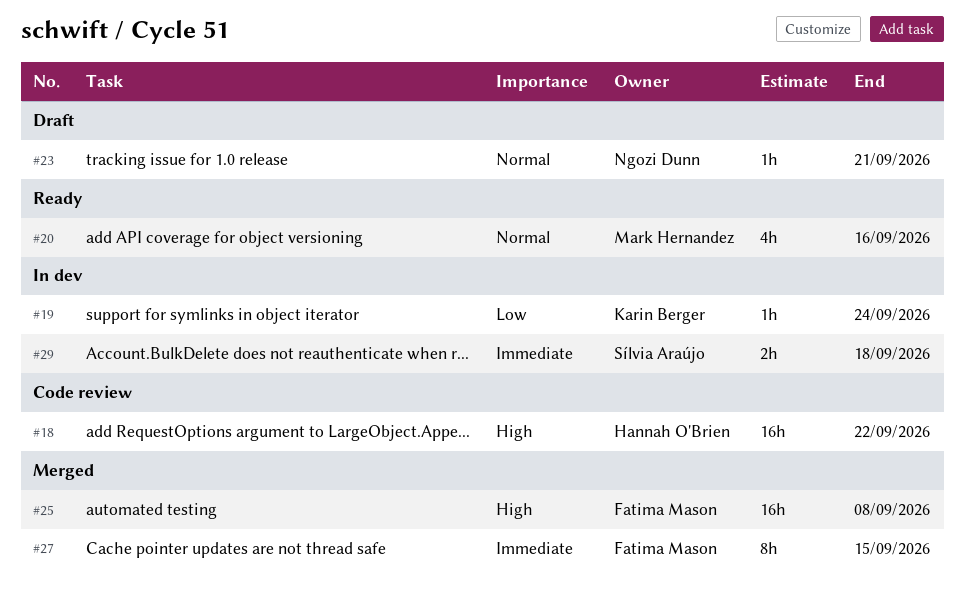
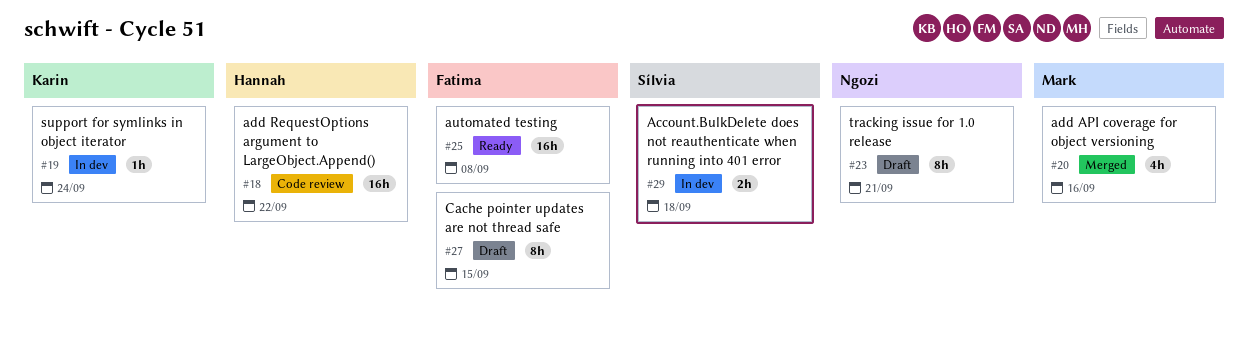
#20, status: Ready -> Merged
#23, estimate: 1h -> 8h
#25, status: Merged -> Ready
#27, status: Merged -> Draft

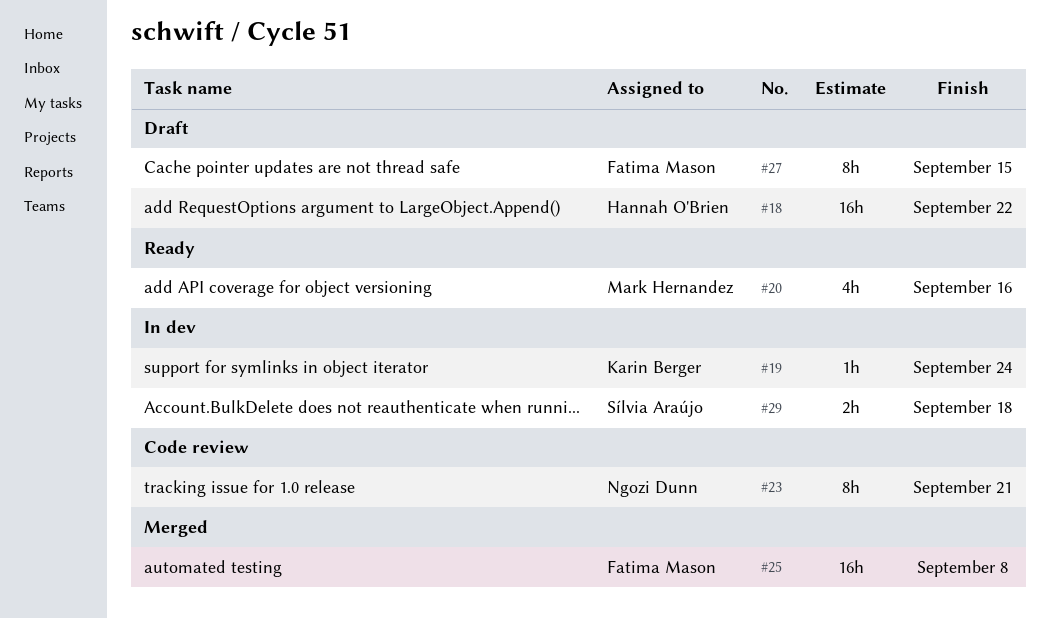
#18, status: Code review -> Draft
#20, status: Merged -> Ready
#23, status: Draft -> Code review
#25, status: Ready -> Merged

